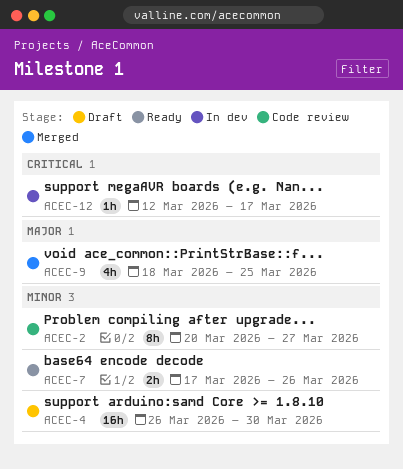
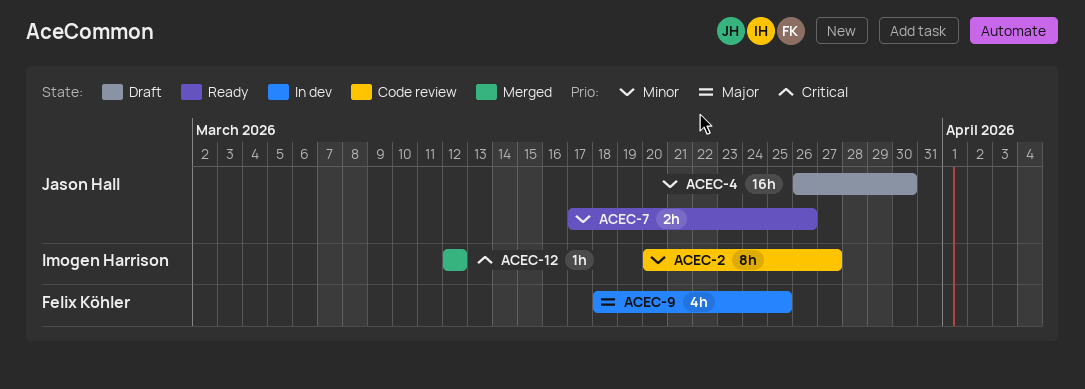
ACEC-9, status: Merged -> In dev
ACEC-12, status: In dev -> Merged
ACEC-12, due: Mar 17 -> Mar 12

